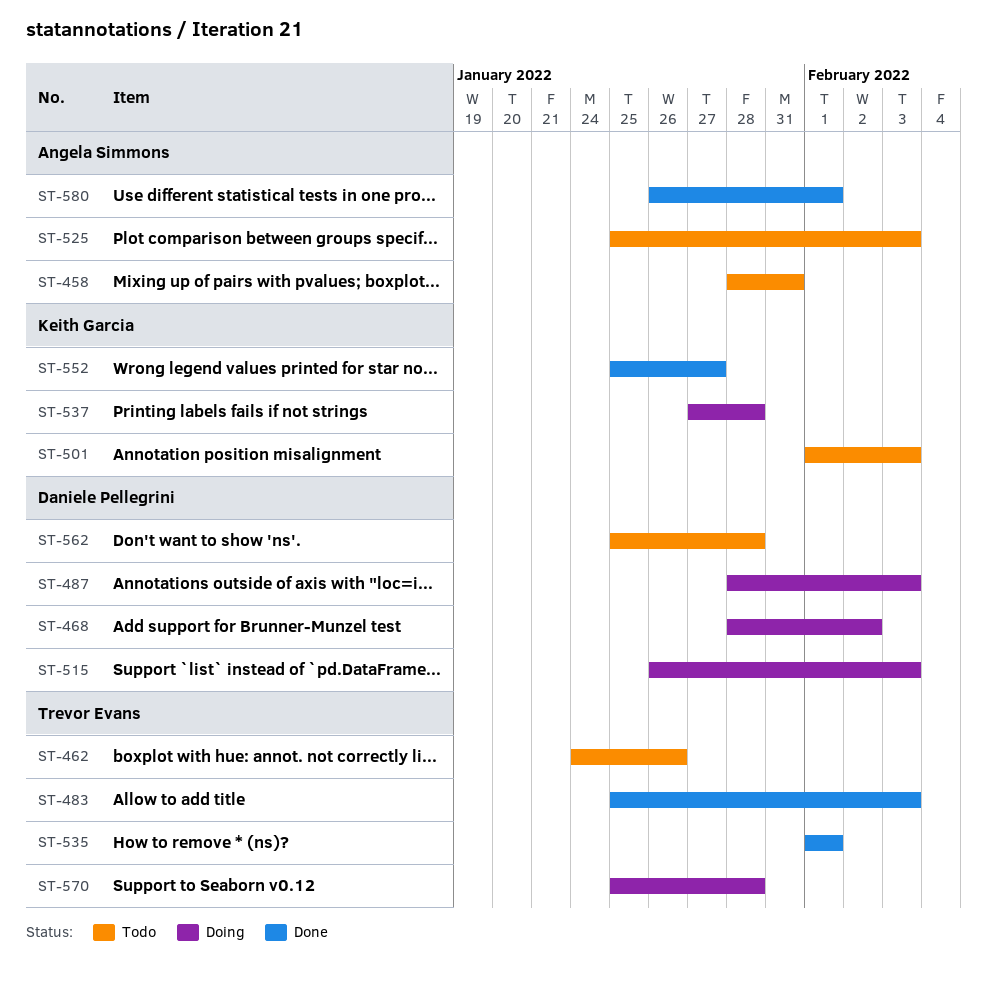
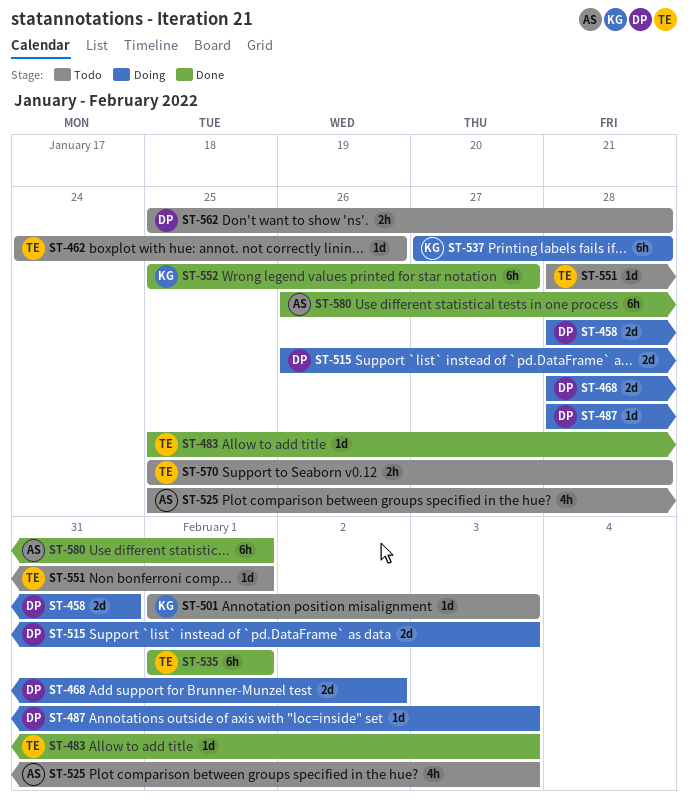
ST-458, status: Todo -> Doing
ST-458, owner: Angela Simmons -> Daniele Pellegrini
ST-551: none -> present
ST-570, status: Doing -> Todo

